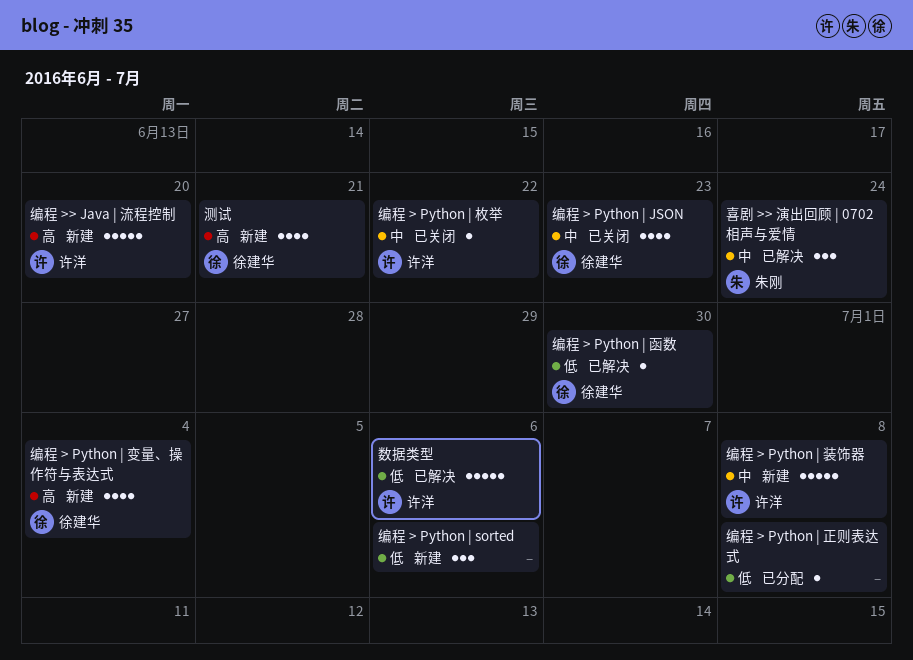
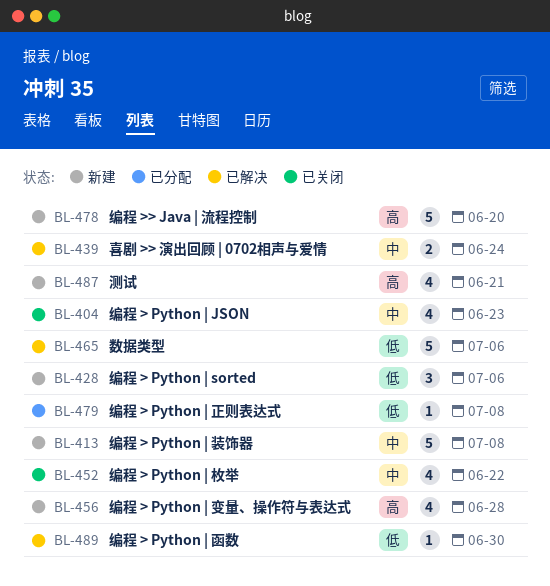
喜剧 >> 演出回顾 | 0702相声与爱情, estimate: 3 -> 2
编程 > Python | 变量、操作符与表达式, due: Jul 4 -> Jun 28
编程 > Python | 枚举, estimate: 1 -> 4

